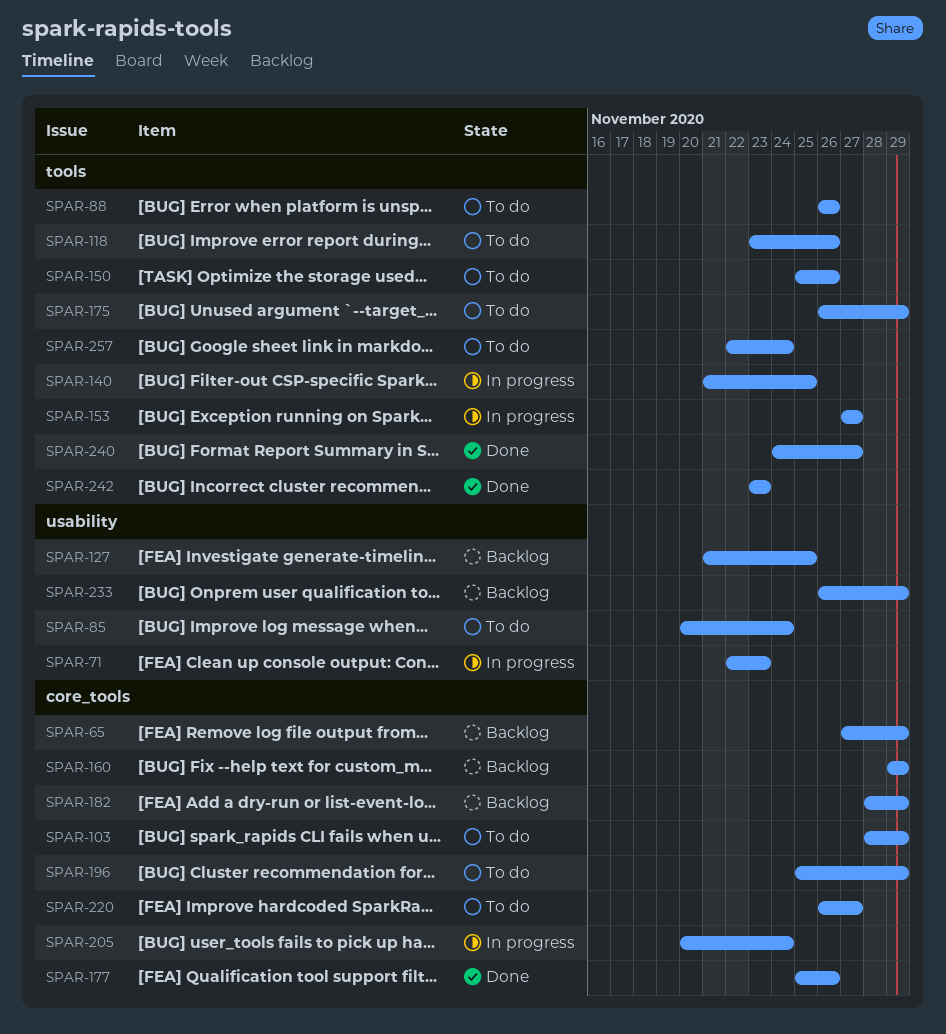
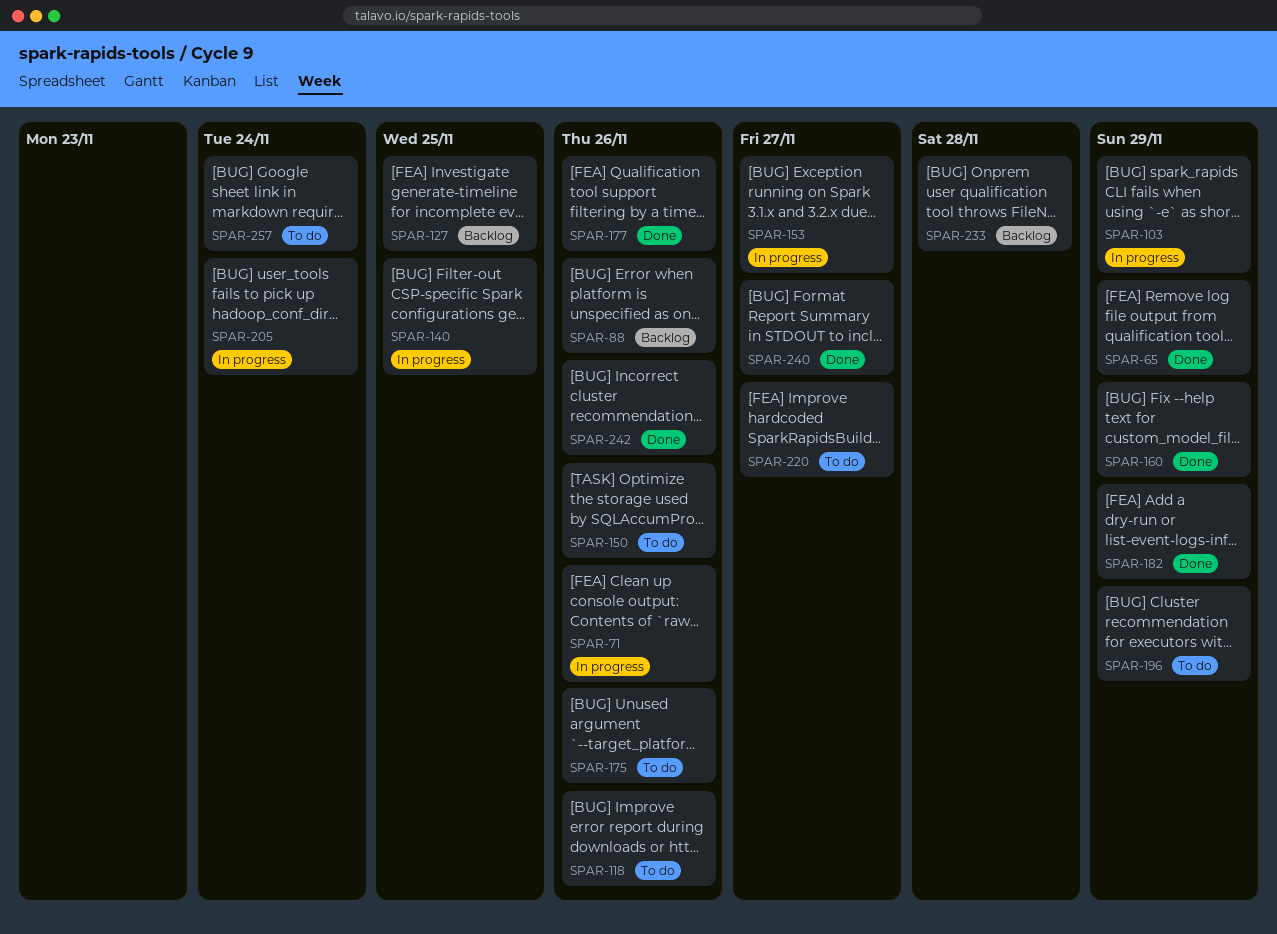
SPAR-65, status: Backlog -> Done
SPAR-71, due: Nov 23 -> Nov 26
SPAR-85: present -> none
SPAR-88, status: To do -> Backlog
SPAR-103, status: To do -> In progress
SPAR-160, status: Backlog -> Done
SPAR-175, due: Nov 29 -> Nov 26
SPAR-182, status: Backlog -> Done
SPAR-233, due: Nov 29 -> Nov 28
SPAR-242, due: Nov 23 -> Nov 26

